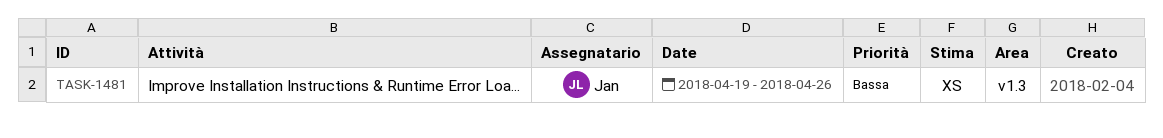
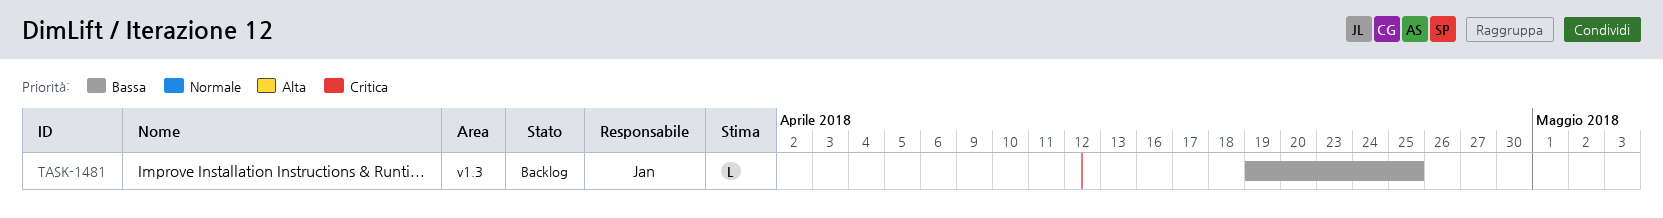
TASK-1481, estimate: XS -> L
TASK-1481, due: Apr 26 -> Apr 25

